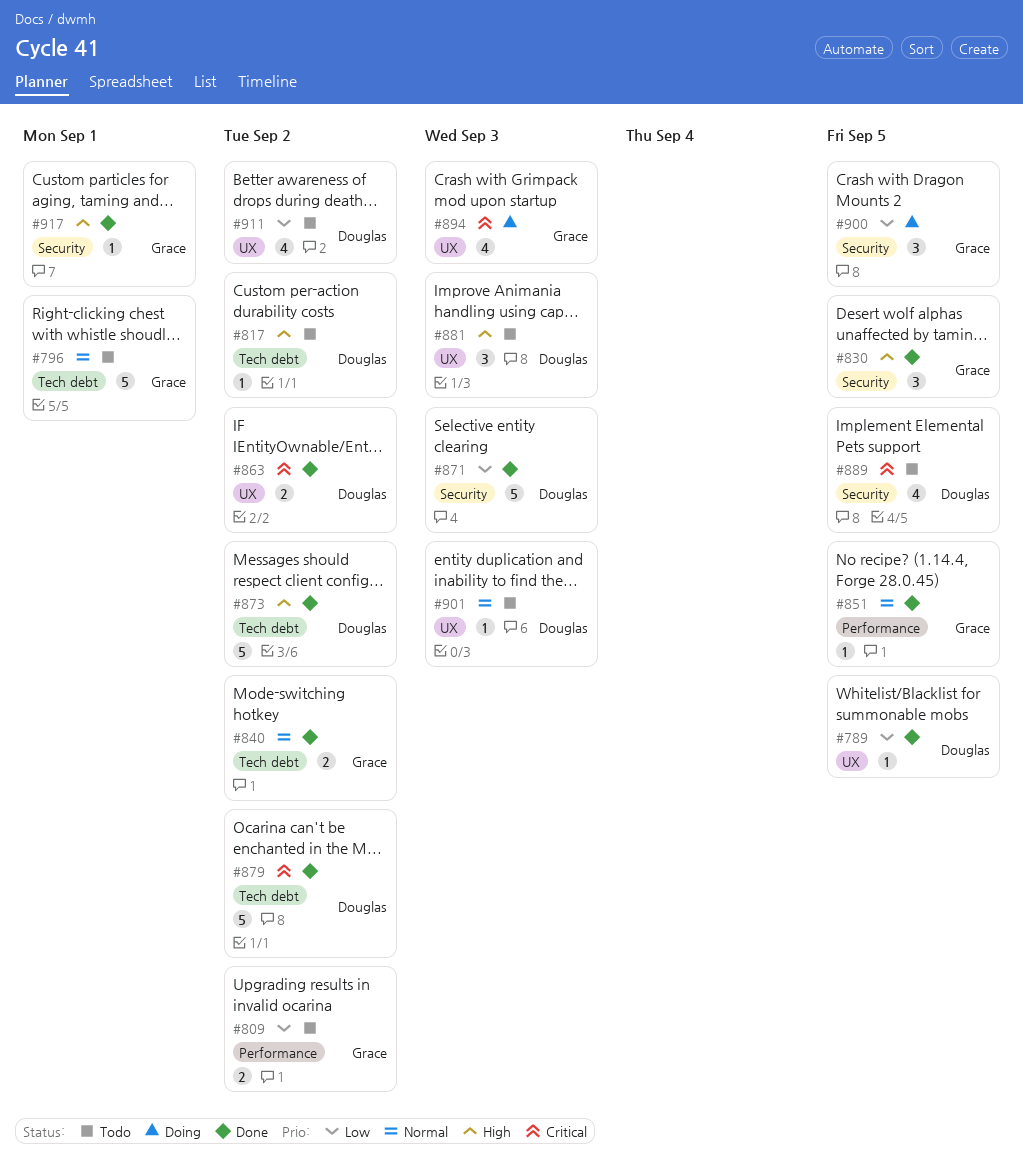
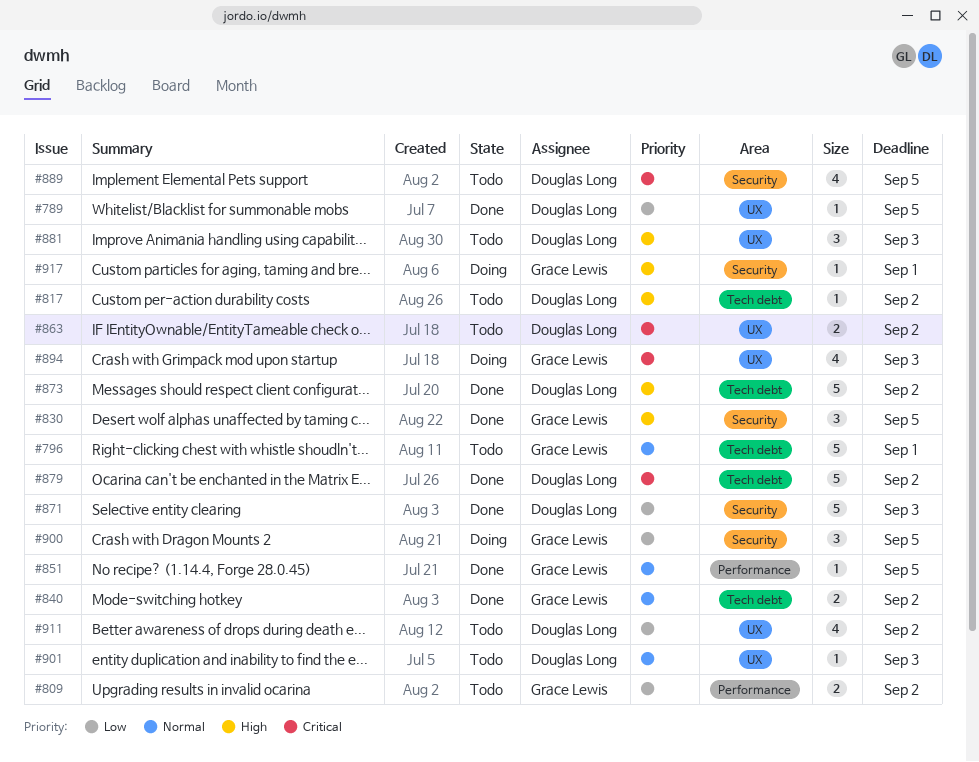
#863, status: Done -> Todo
#917, status: Done -> Doing

